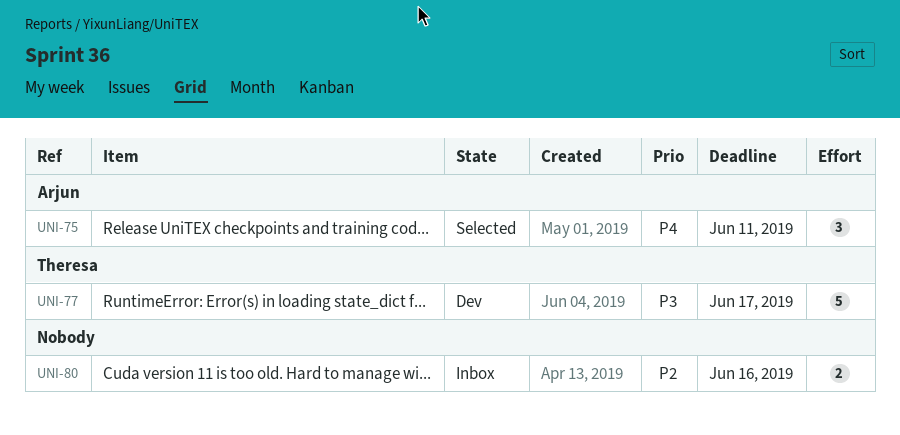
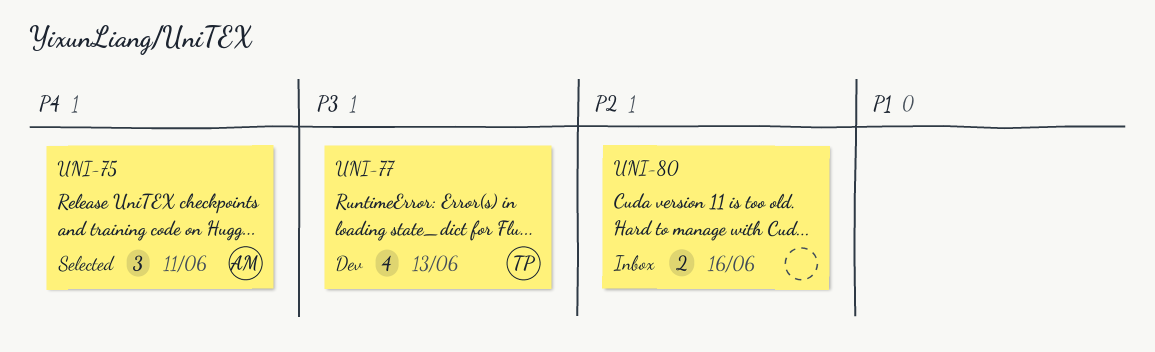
UNI-77, estimate: 5 -> 4
UNI-77, due: Jun 17 -> Jun 13

